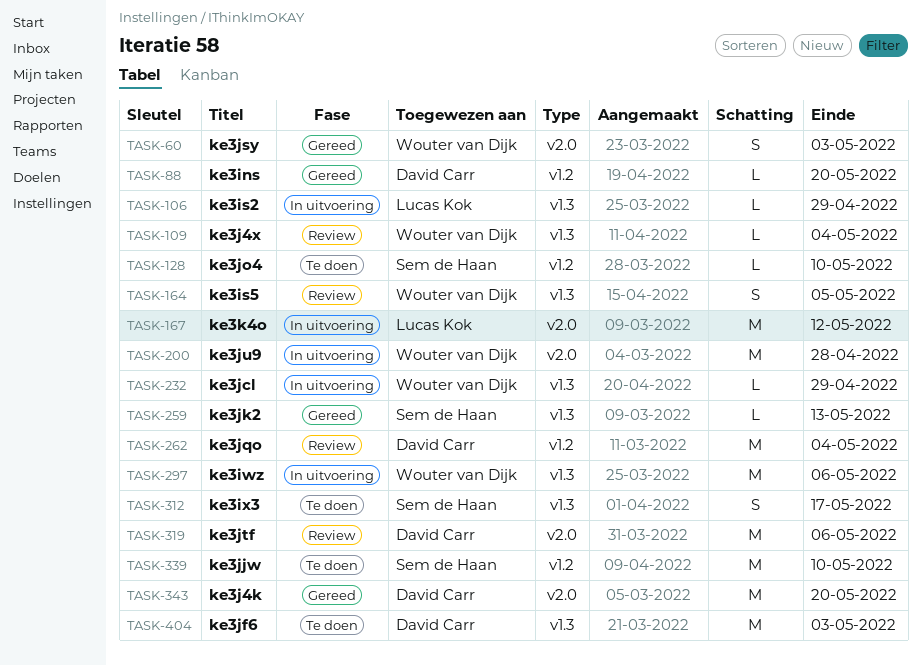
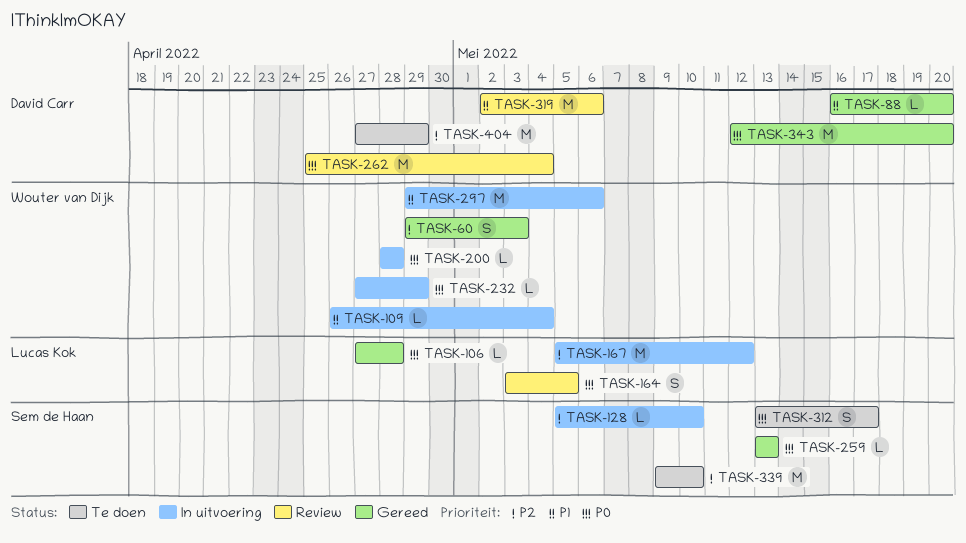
TASK-106, status: In uitvoering -> Gereed
TASK-106, due: Apr 29 -> Apr 28
TASK-109, status: Review -> In uitvoering
TASK-128, status: Te doen -> In uitvoering
TASK-164, owner: Wouter van Dijk -> Lucas Kok
TASK-200, estimate: M -> L
TASK-404, due: May 3 -> Apr 29

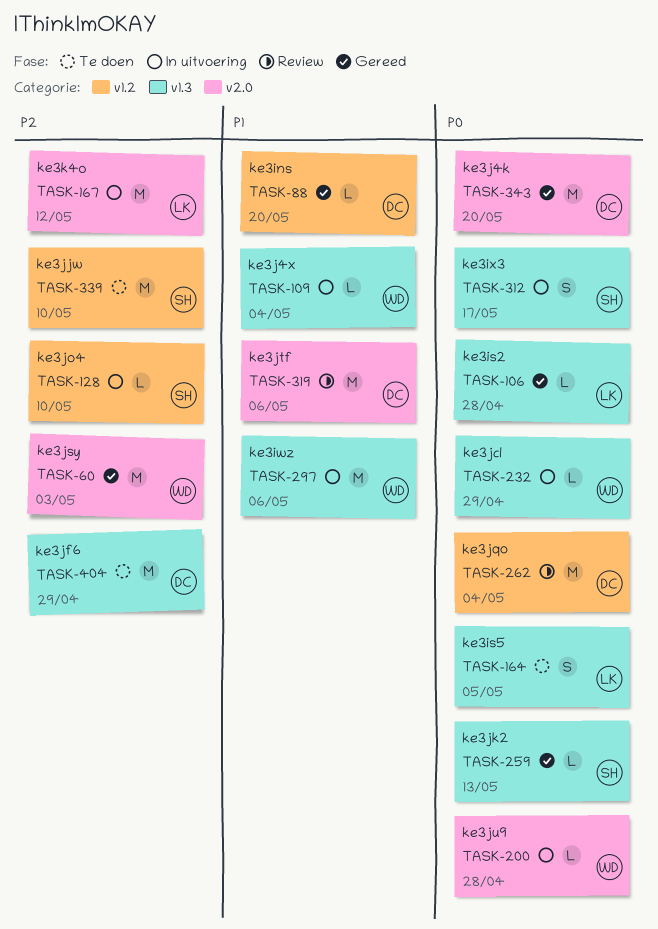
TASK-60, estimate: S -> M
TASK-164, status: Review -> Te doen
TASK-312, status: Te doen -> In uitvoering

